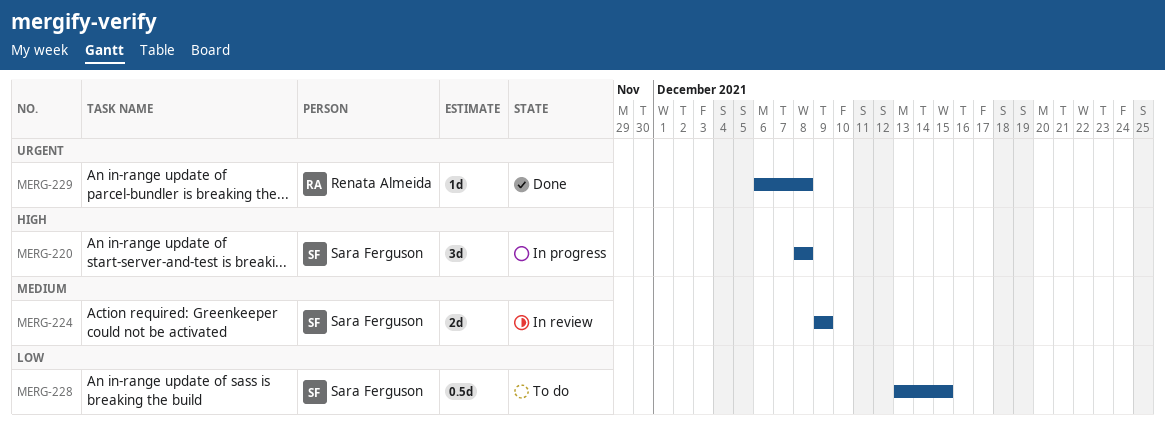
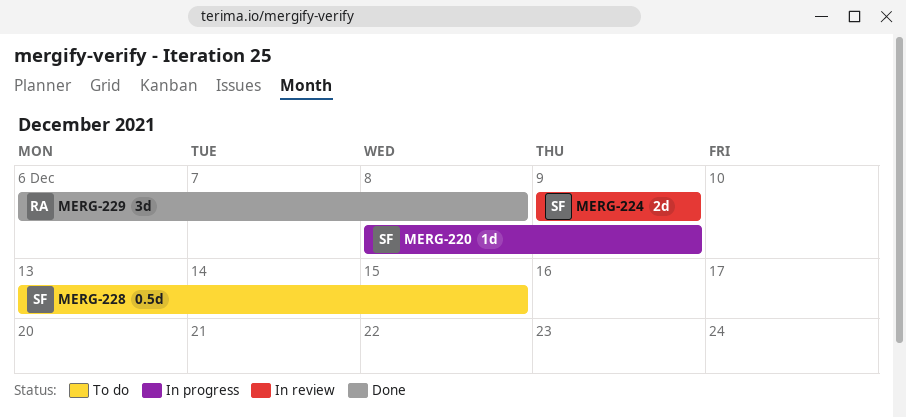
MERG-220, estimate: 3d -> 1d
MERG-220, due: Dec 8 -> Dec 9
MERG-229, estimate: 1d -> 3d

